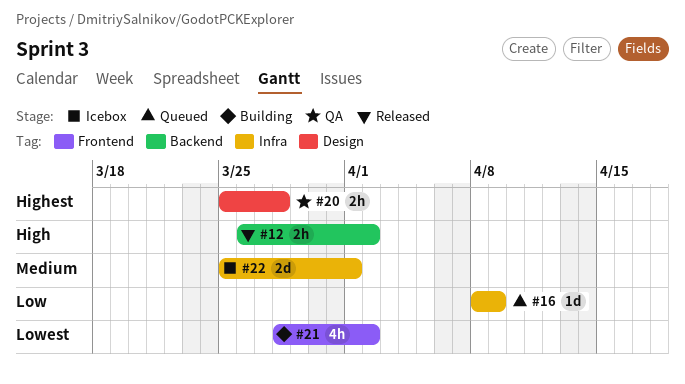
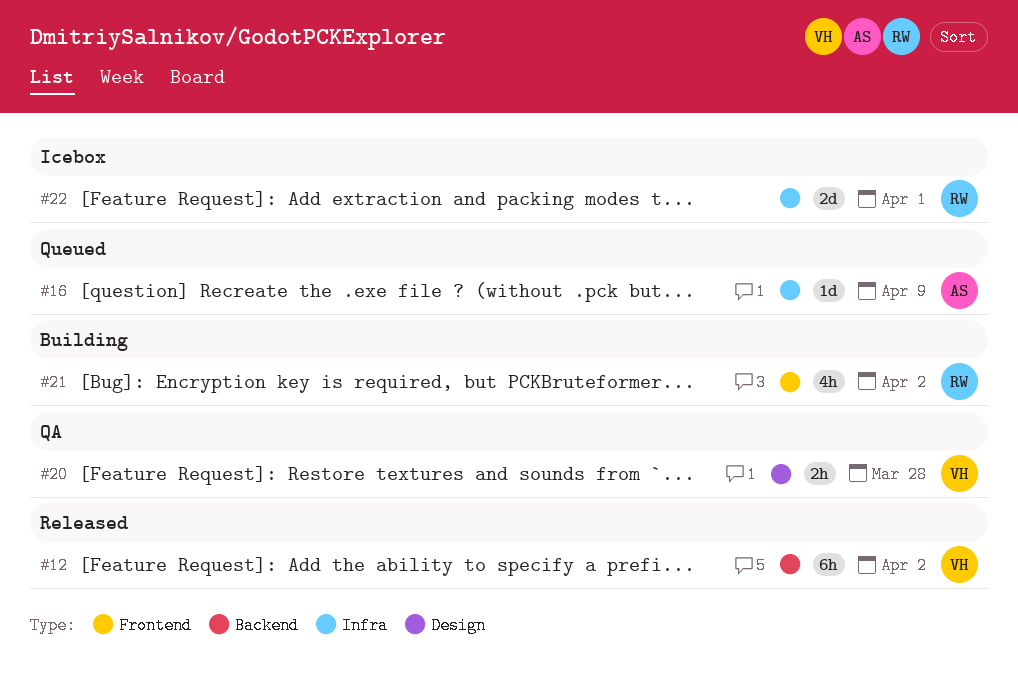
#12, estimate: 2h -> 6h

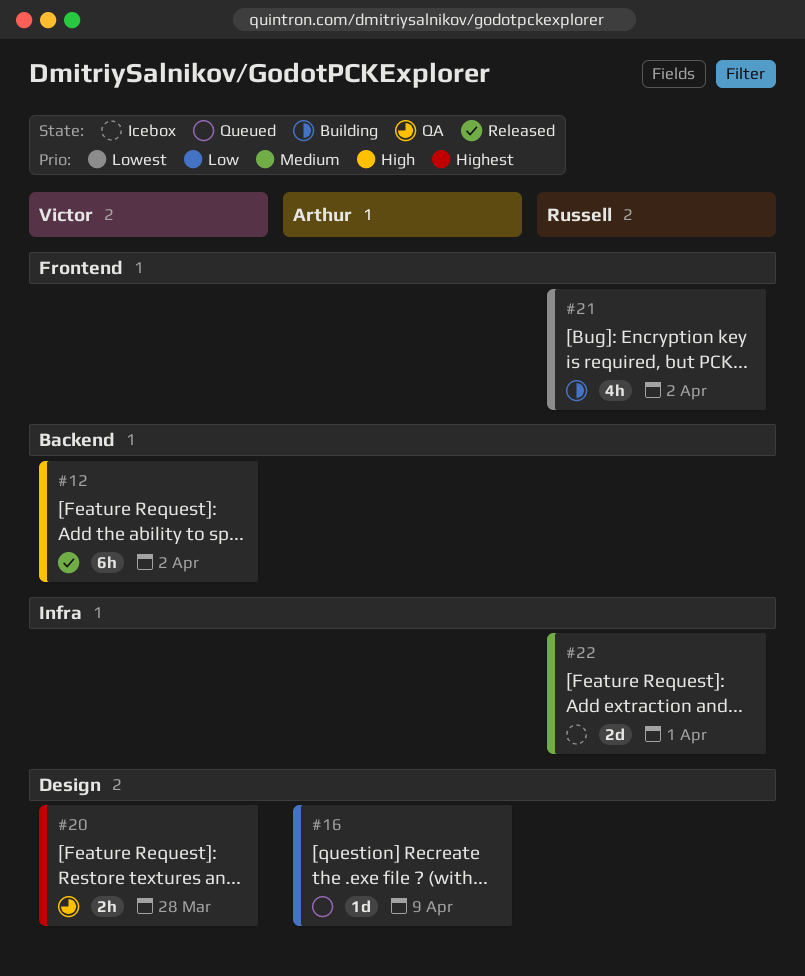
#16, label: Infra -> Design

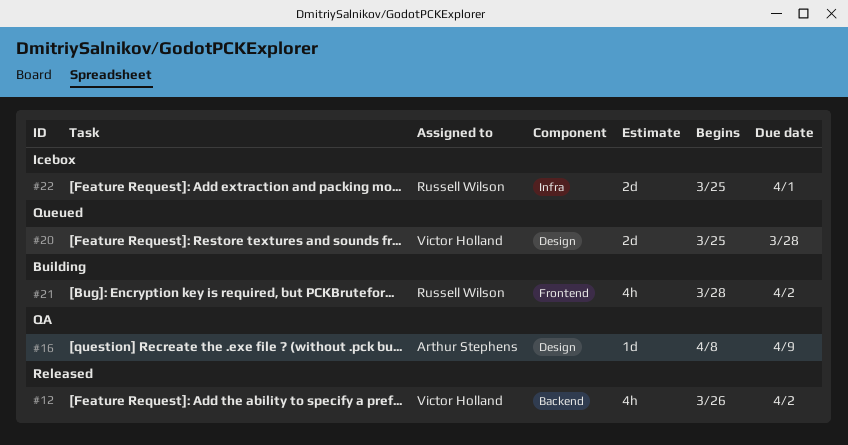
#12, estimate: 6h -> 4h
#16, status: Queued -> QA
#20, status: QA -> Queued
#20, estimate: 2h -> 2d

